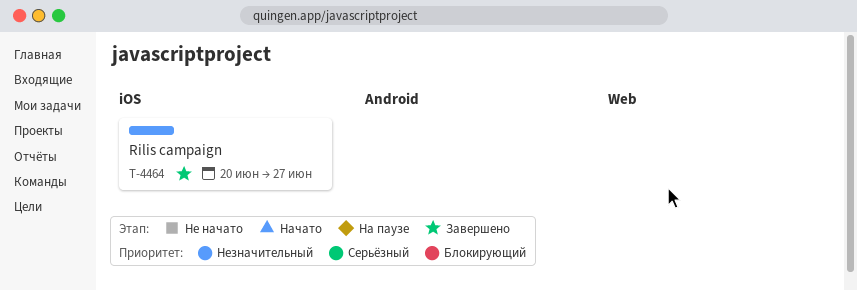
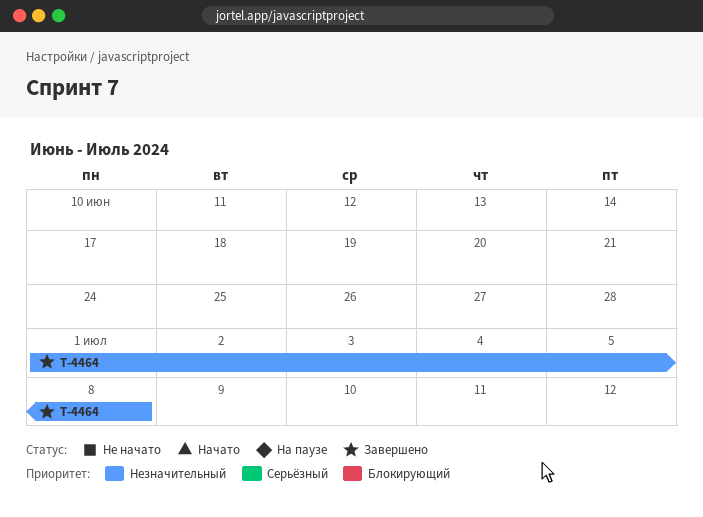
T-4464, start: Jun 20 -> Jul 1
T-4464, due: Jun 27 -> Jul 8

